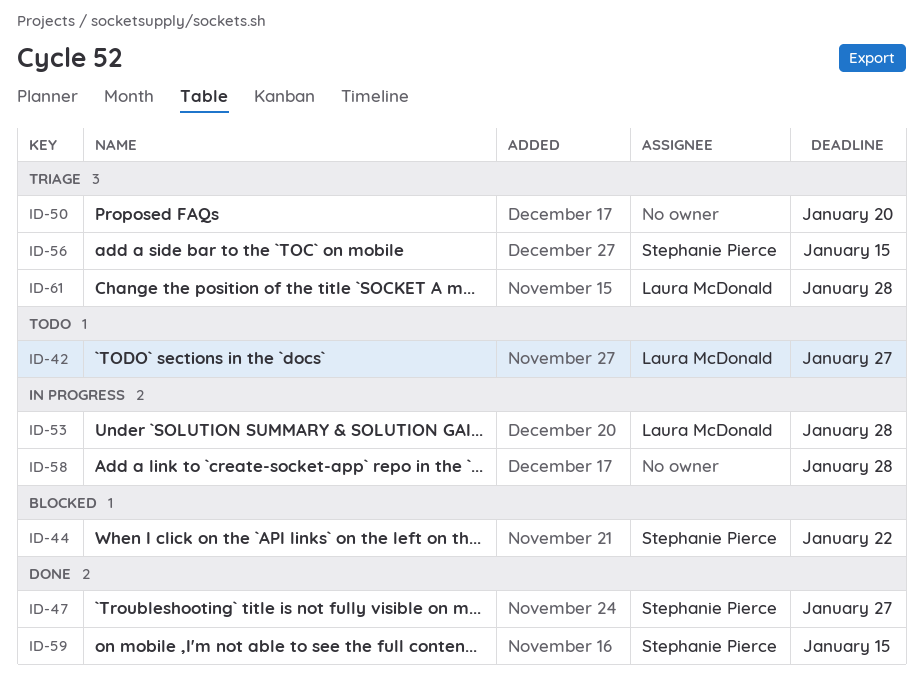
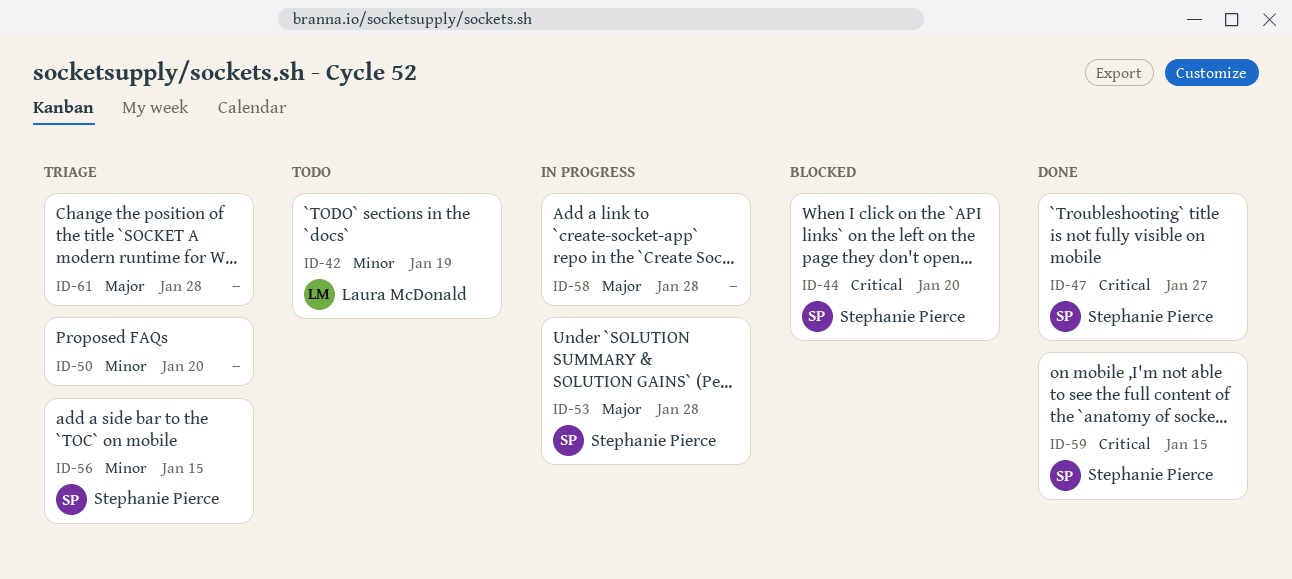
ID-42, due: Jan 27 -> Jan 19
ID-44, due: Jan 22 -> Jan 20
ID-53, owner: Laura McDonald -> Stephanie Pierce
ID-61, owner: Laura McDonald -> none

